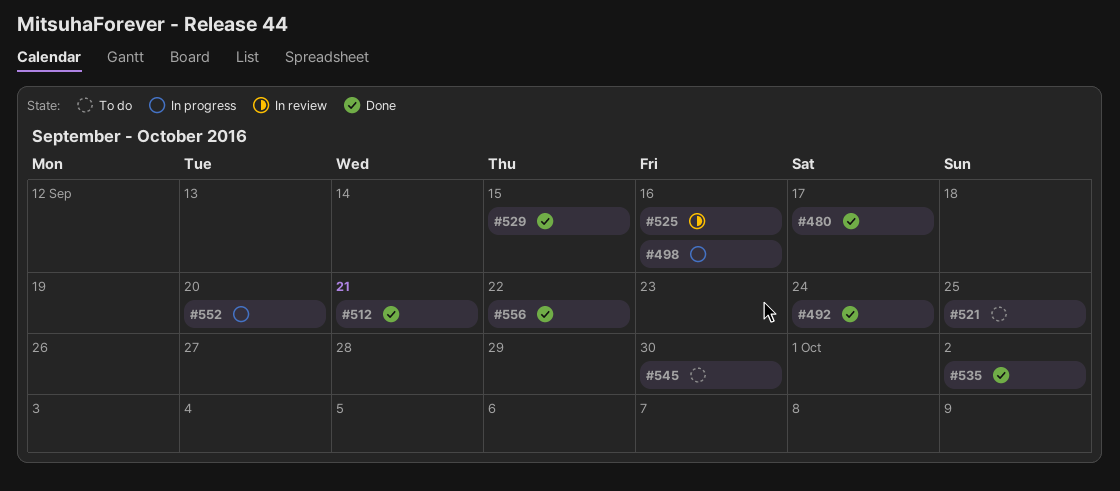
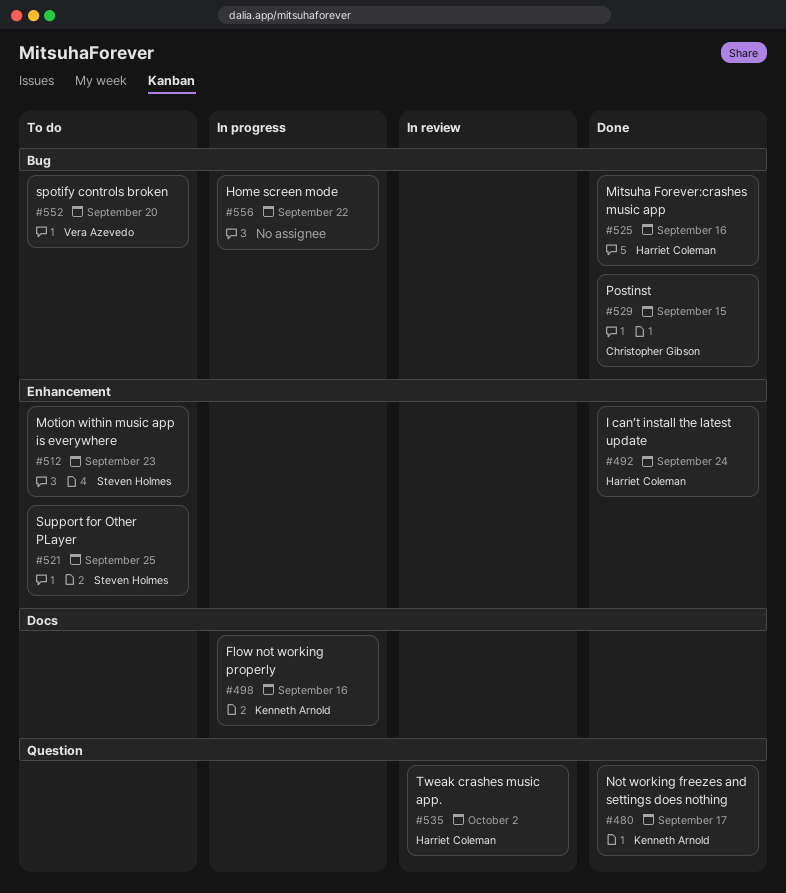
#512, status: Done -> To do
#512, due: Sep 21 -> Sep 23
#525, status: In review -> Done
#535, status: Done -> In review
#545: present -> none
#552, status: In progress -> To do
#556, status: Done -> In progress

